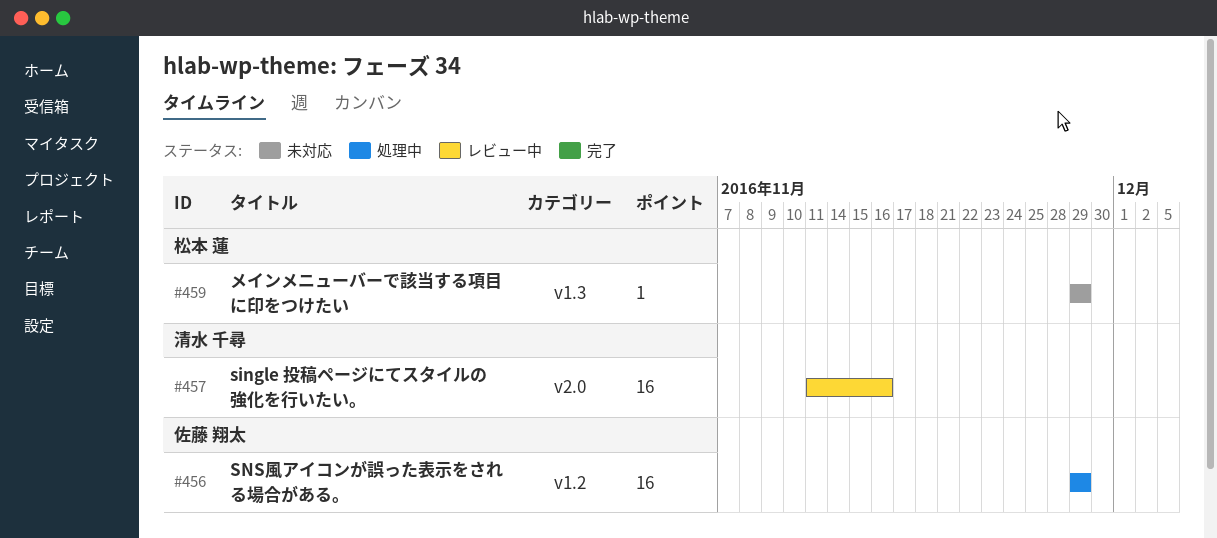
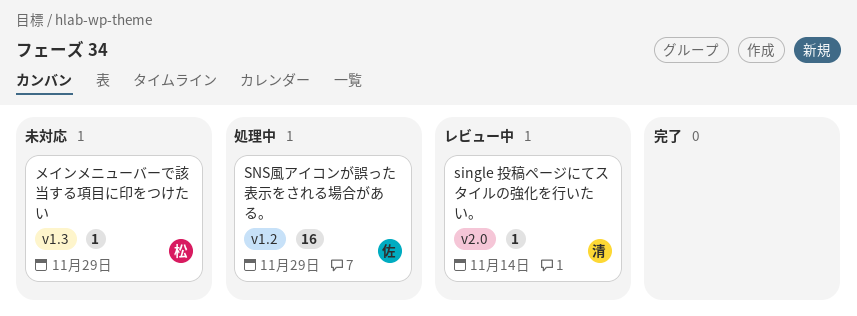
single 投稿ページにてスタイルの強化を行いたい。, estimate: 16 -> 1
single 投稿ページにてスタイルの強化を行いたい。, due: Nov 16 -> Nov 14

